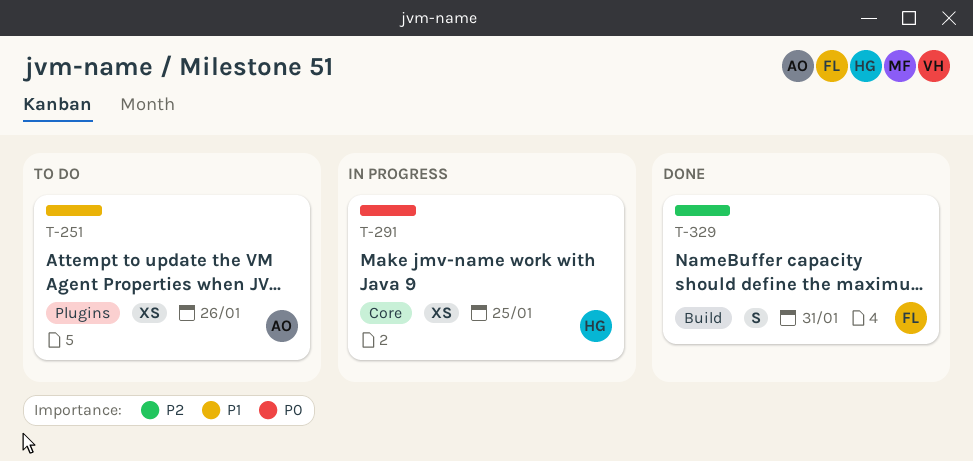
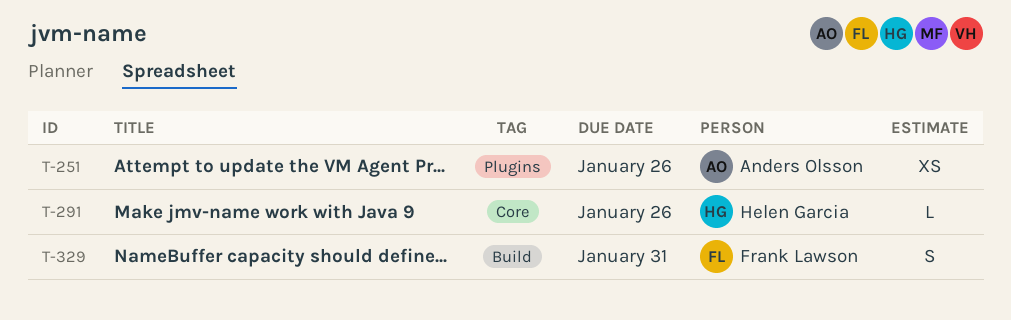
T-291, estimate: XS -> L
T-291, due: Jan 25 -> Jan 26

